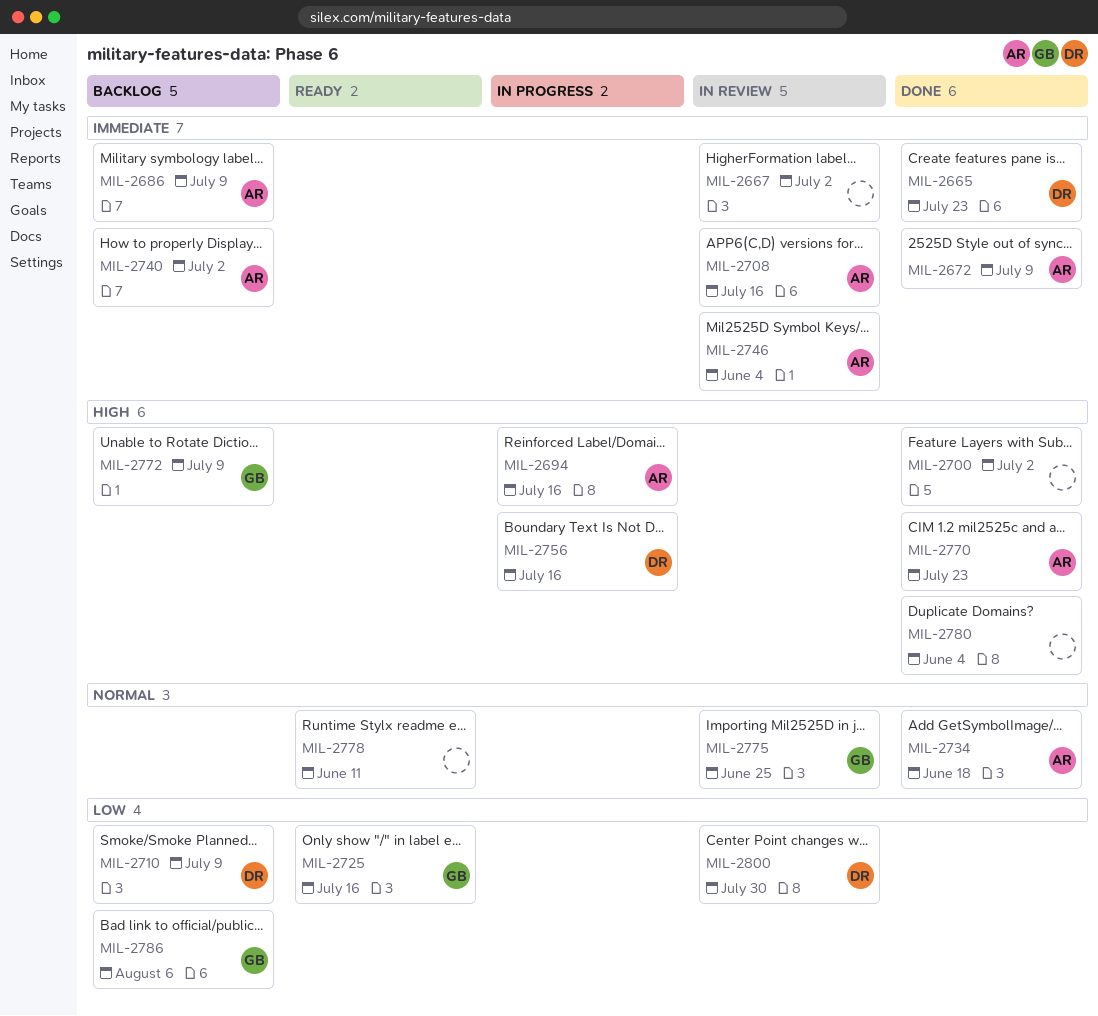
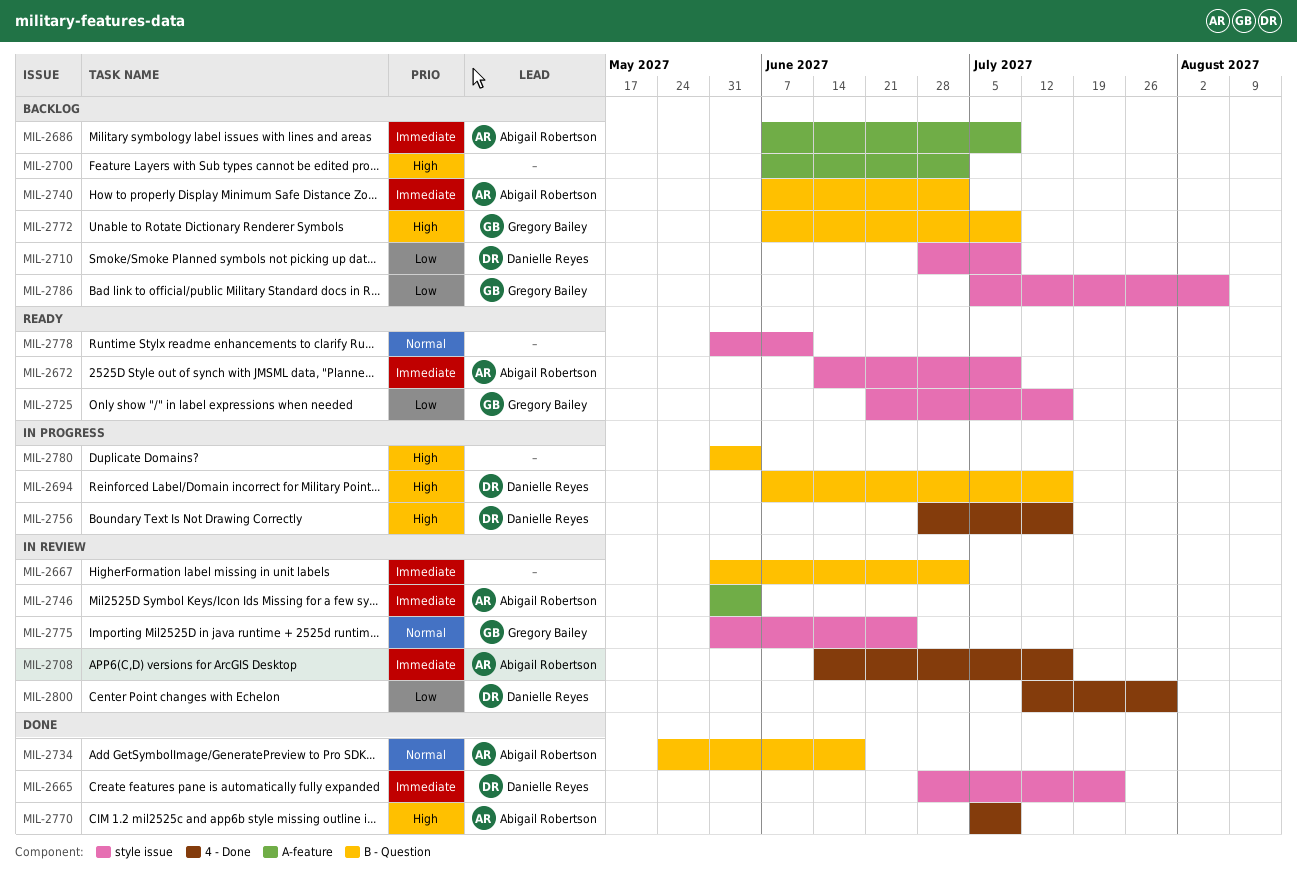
MIL-2672, status: Done -> Ready
MIL-2694, owner: Abigail Robertson -> Danielle Reyes
MIL-2700, status: Done -> Backlog
MIL-2770, due: Jul 23 -> Jul 9
MIL-2780, status: Done -> In progress

